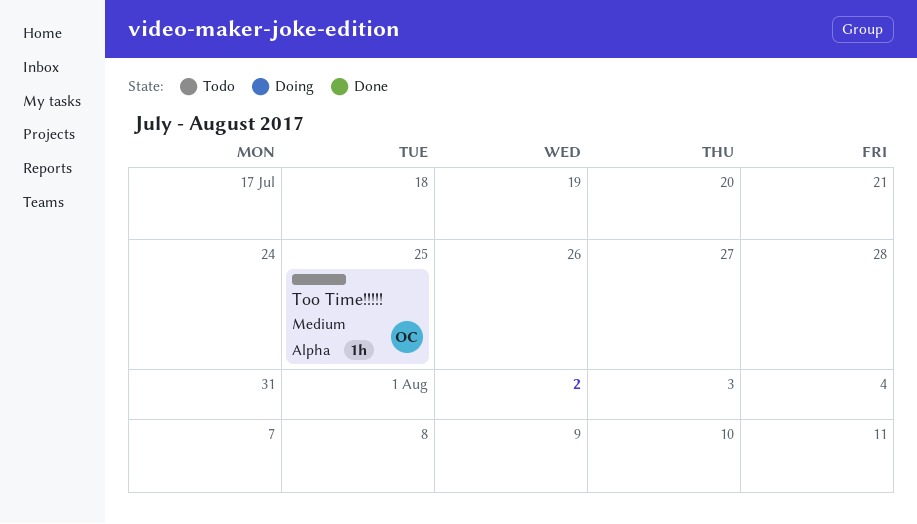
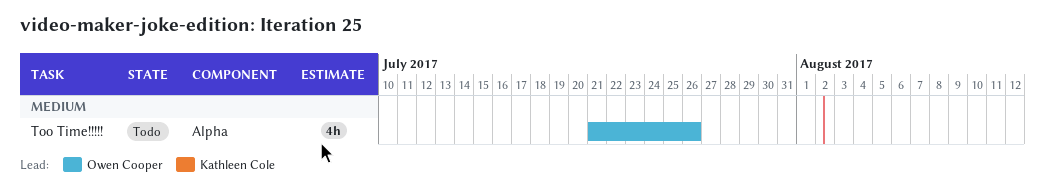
Too Time!!!!!, estimate: 1h -> 4h
Too Time!!!!!, due: Jul 25 -> Jul 26

